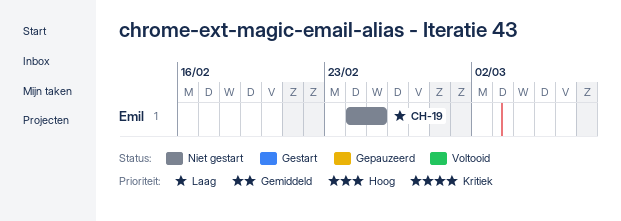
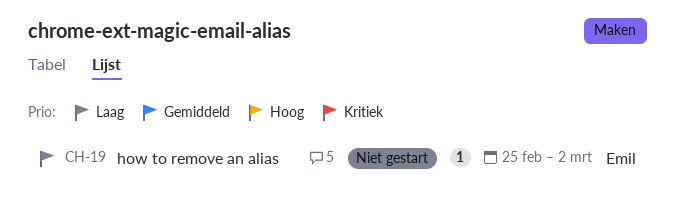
CH-19, start: Feb 24 -> Feb 25
CH-19, due: Feb 25 -> Mar 2

